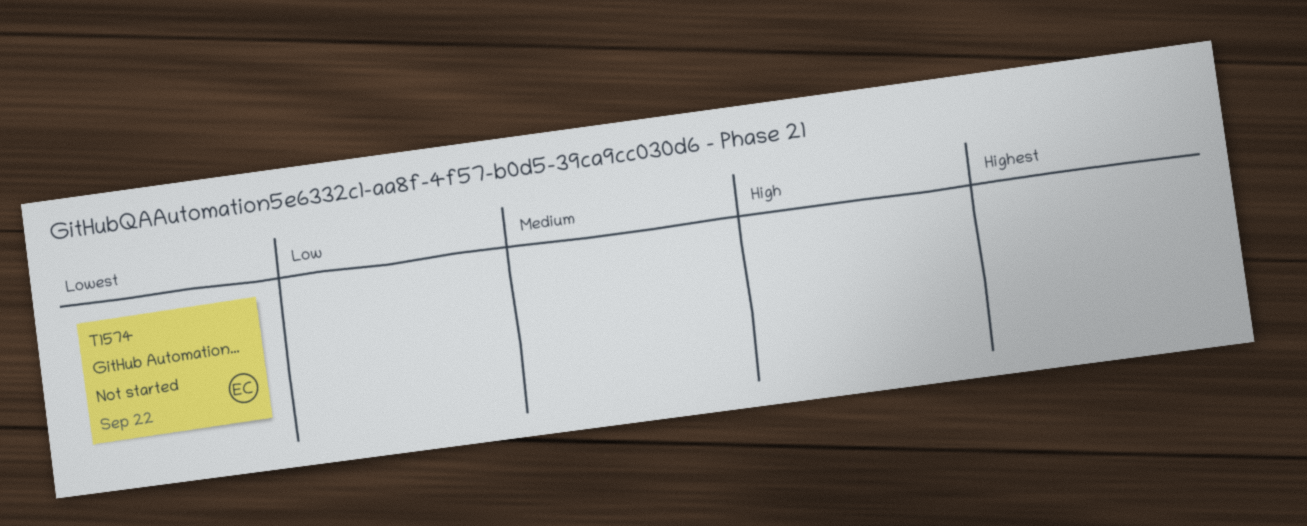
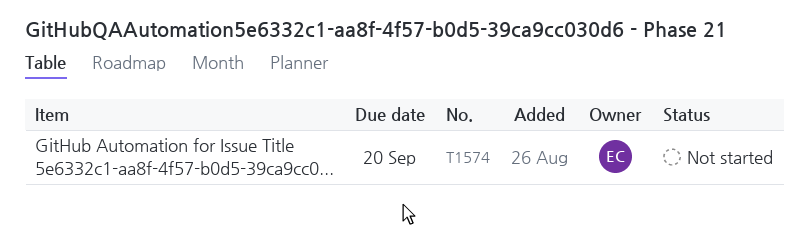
T1574, due: Sep 22 -> Sep 20

